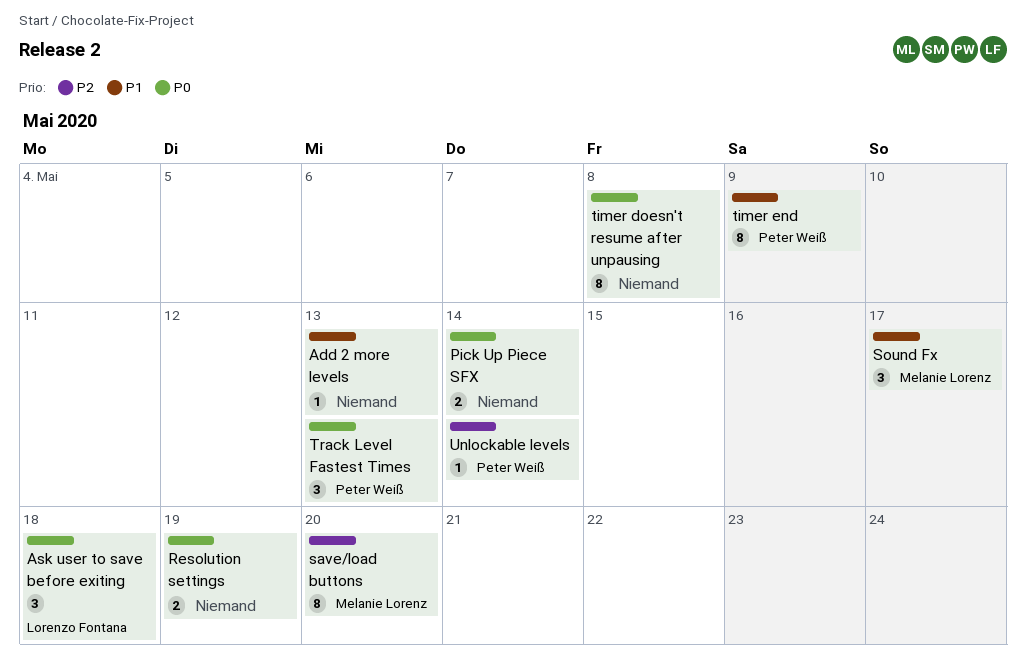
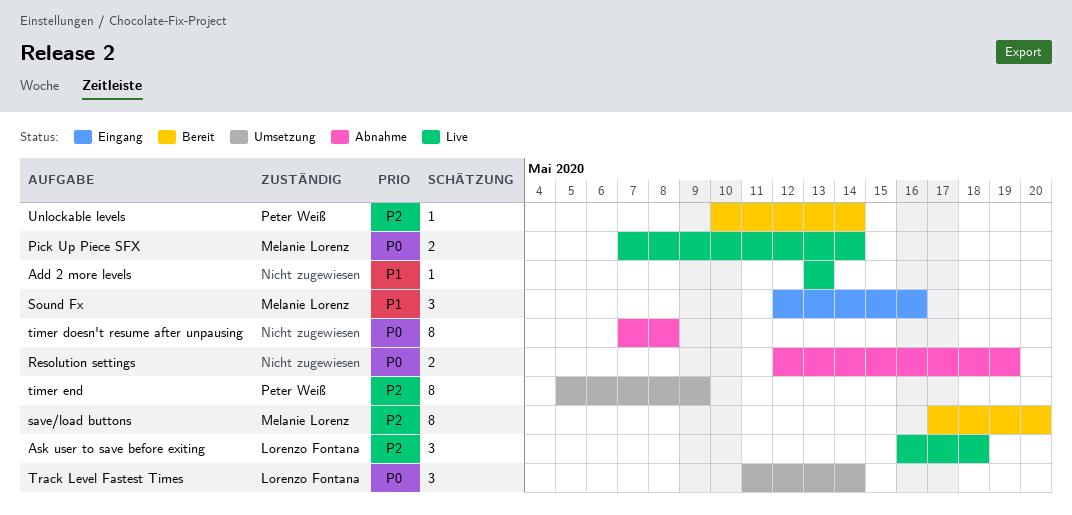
Ask user to save before exiting, priority: P0 -> P2
Pick Up Piece SFX, owner: none -> Melanie Lorenz
Sound Fx, due: May 17 -> May 16
timer end, priority: P1 -> P2
Track Level Fastest Times, owner: Peter Weiß -> Lorenzo Fontana
Track Level Fastest Times, due: May 13 -> May 14

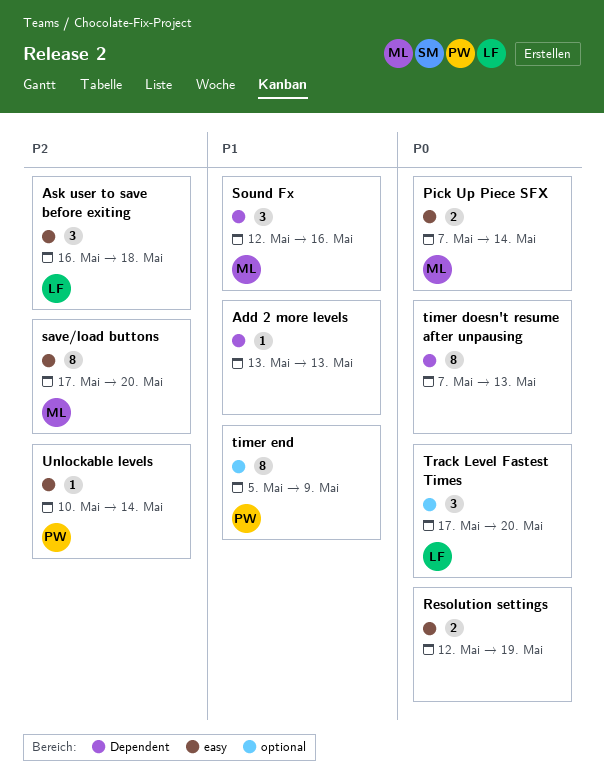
timer doesn't resume after unpausing, due: May 8 -> May 13
timer end, priority: P2 -> P1
Track Level Fastest Times, start: May 11 -> May 17
Track Level Fastest Times, due: May 14 -> May 20

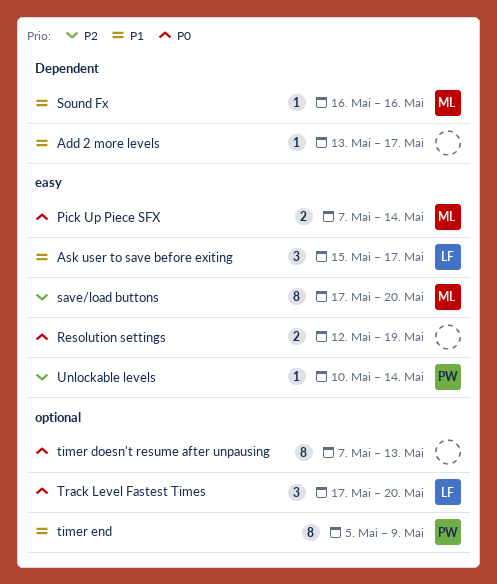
Add 2 more levels, due: May 13 -> May 17
Ask user to save before exiting, priority: P2 -> P1
Ask user to save before exiting, start: May 16 -> May 15
Ask user to save before exiting, due: May 18 -> May 17
Sound Fx, estimate: 3 -> 1
Sound Fx, start: May 12 -> May 16
timer doesn't resume after unpausing, label: Dependent -> optional

